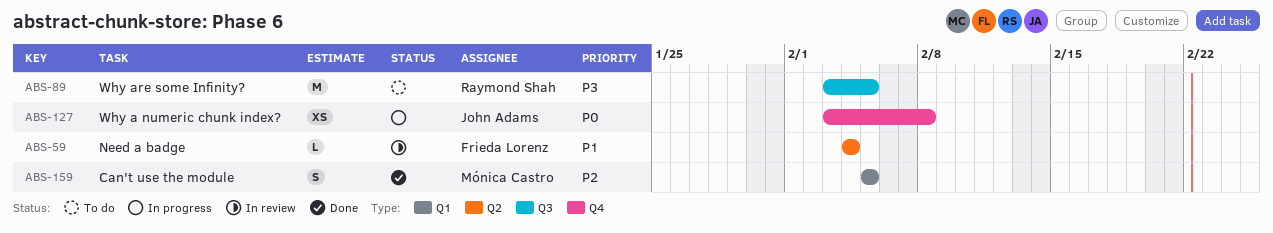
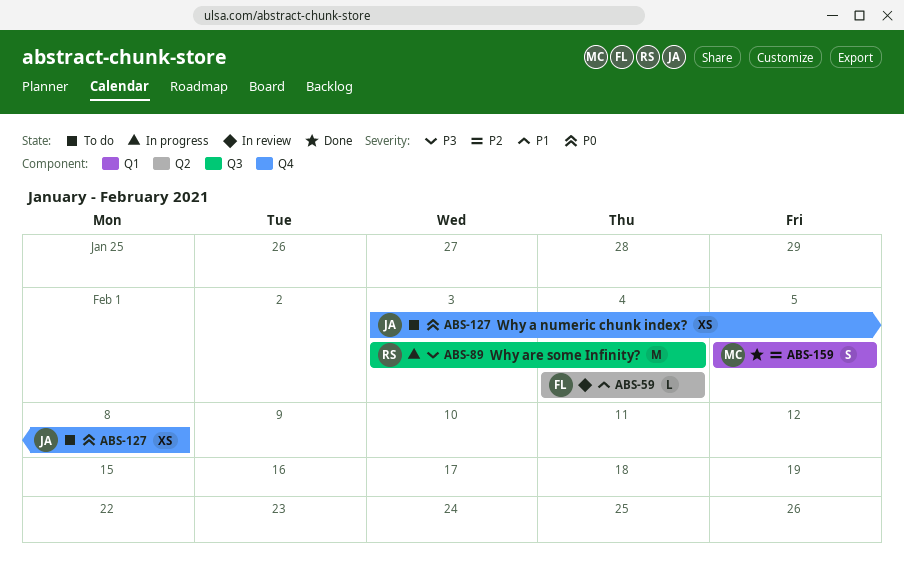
ABS-89, status: To do -> In progress
ABS-89, due: Feb 5 -> Feb 4
ABS-127, status: In progress -> To do

